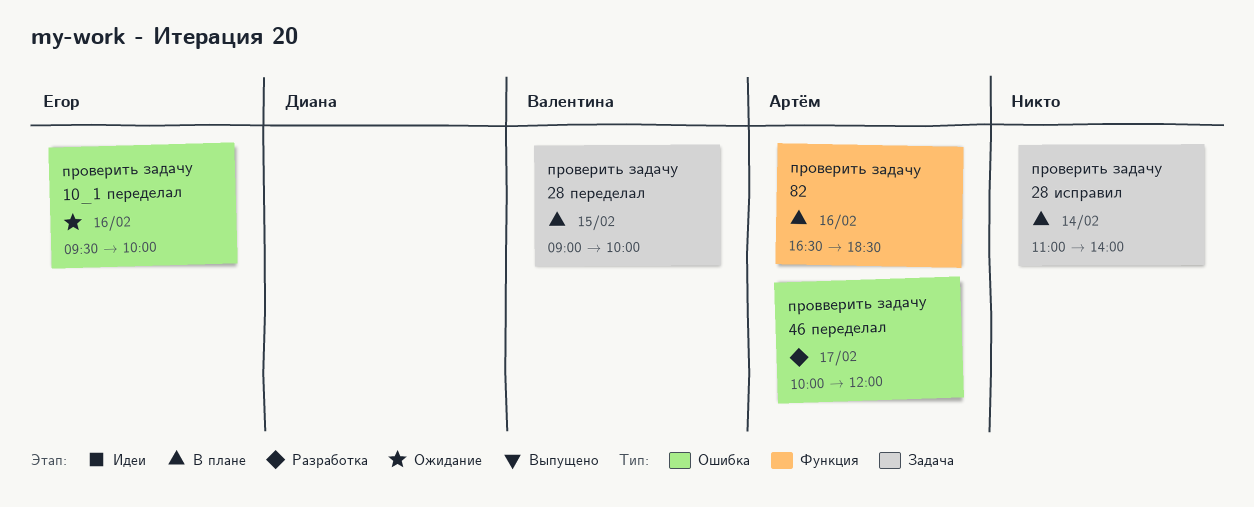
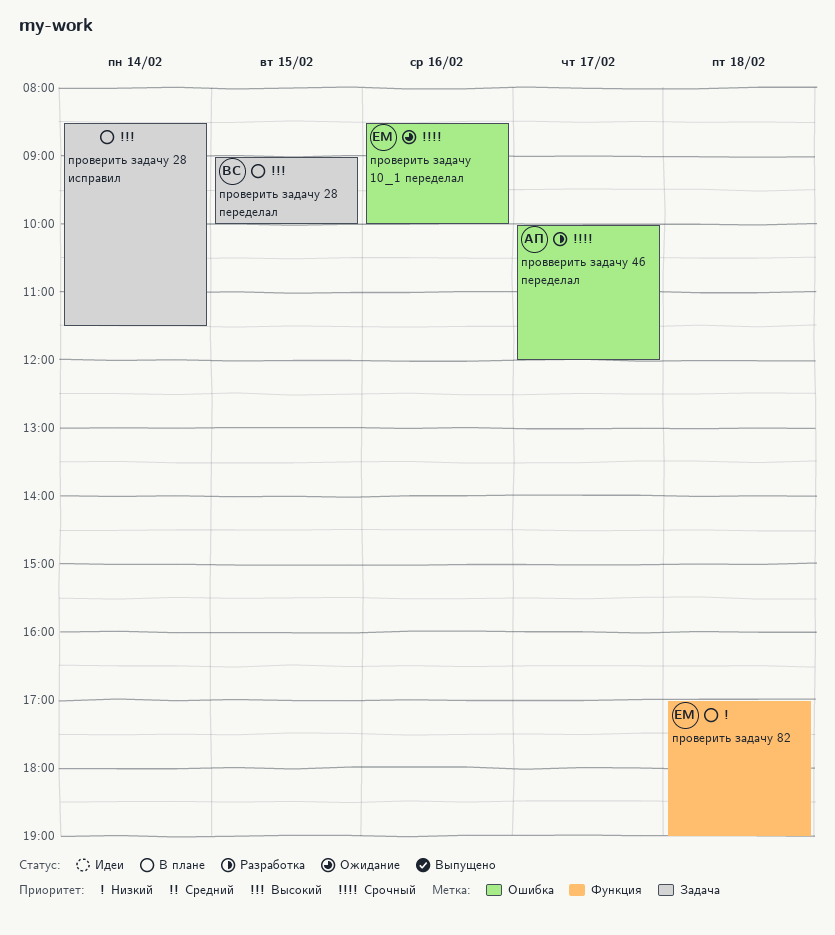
проверить задачу 10_1 переделал, begins: 09:30 -> 08:30
проверить задачу 28 исправил, begins: 11:00 -> 08:30
проверить задачу 28 исправил, ends: 14:00 -> 11:30
проверить задачу 82, owner: Артём -> Егор
проверить задачу 82, day: Feb 16 -> Feb 18
проверить задачу 82, begins: 16:30 -> 17:00
проверить задачу 82, ends: 18:30 -> 19:00

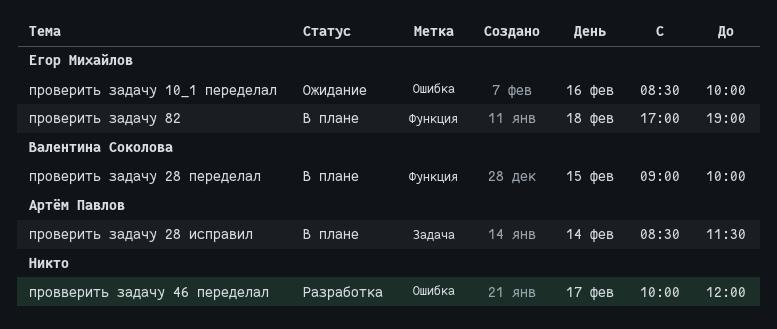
провверить задачу 46 переделал, owner: Артём Павлов -> none
проверить задачу 28 исправил, owner: none -> Артём Павлов
проверить задачу 28 переделал, label: Задача -> Функция

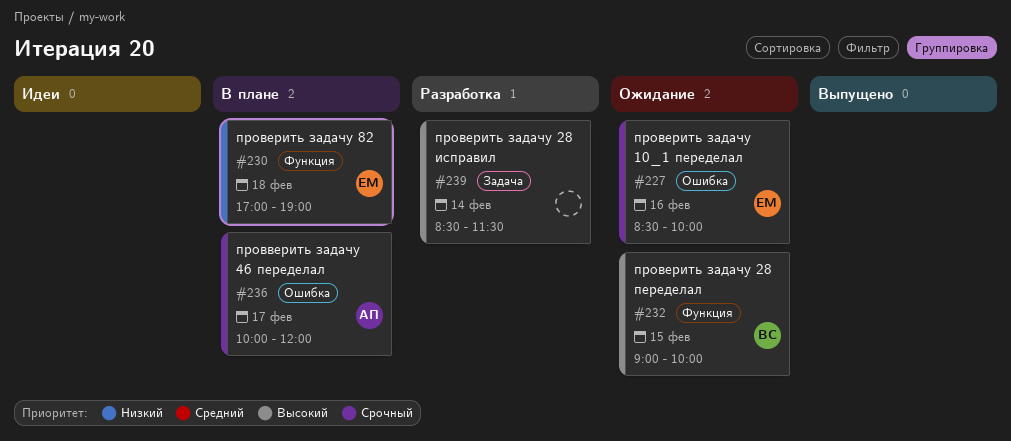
провверить задачу 46 переделал, status: Разработка -> В плане
провверить задачу 46 переделал, owner: none -> Артём Павлов
проверить задачу 28 исправил, status: В плане -> Разработка
проверить задачу 28 исправил, owner: Артём Павлов -> none
проверить задачу 28 переделал, status: В плане -> Ожидание

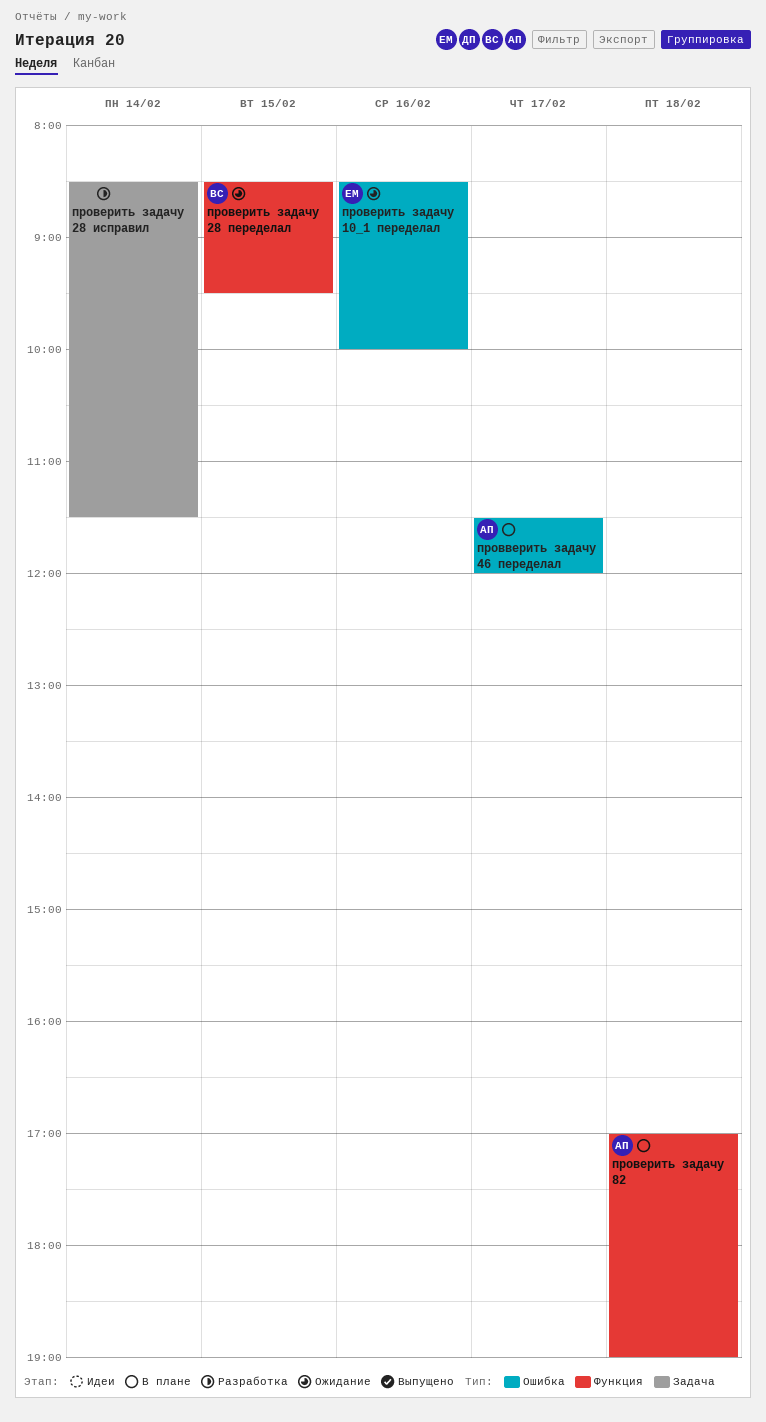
провверить задачу 46 переделал, begins: 10:00 -> 11:30
проверить задачу 28 переделал, begins: 09:00 -> 08:30
проверить задачу 28 переделал, ends: 10:00 -> 09:30
проверить задачу 82, owner: ЕМ -> АП

